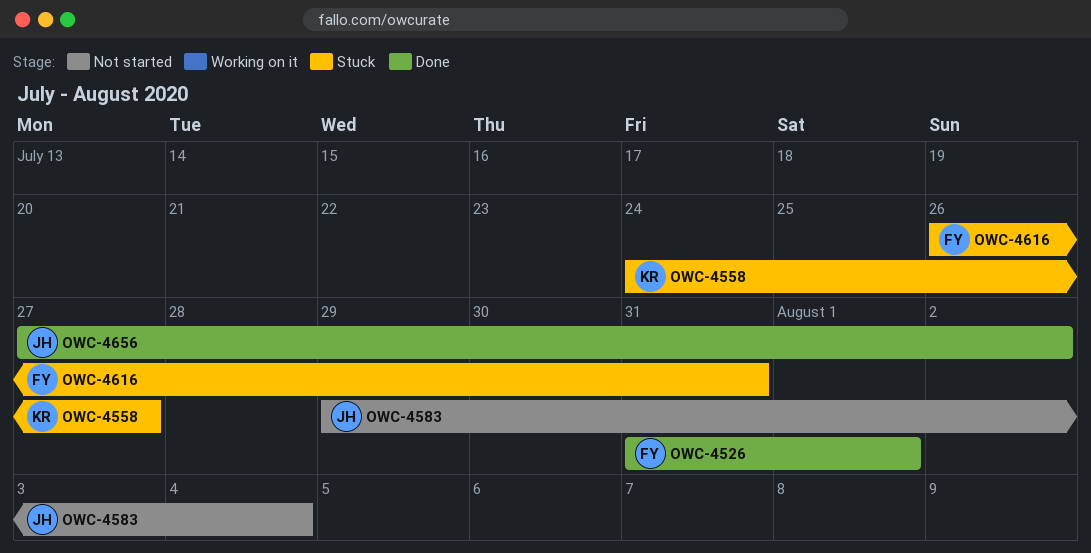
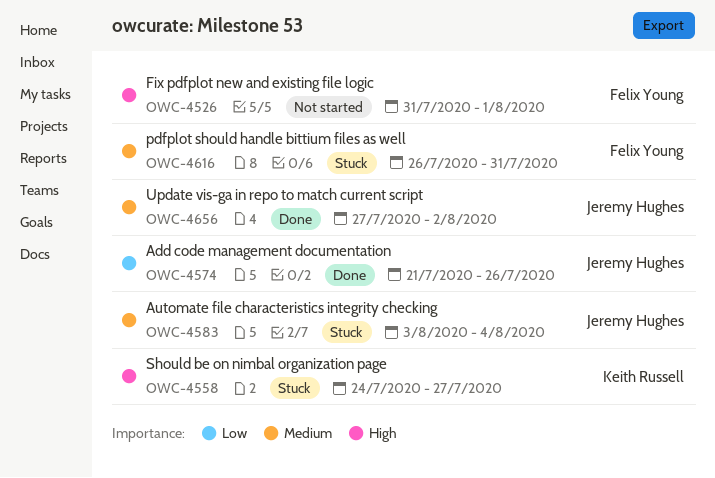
OWC-4526, status: Done -> Not started
OWC-4574: none -> present
OWC-4583, status: Not started -> Stuck
OWC-4583, start: Jul 29 -> Aug 3

